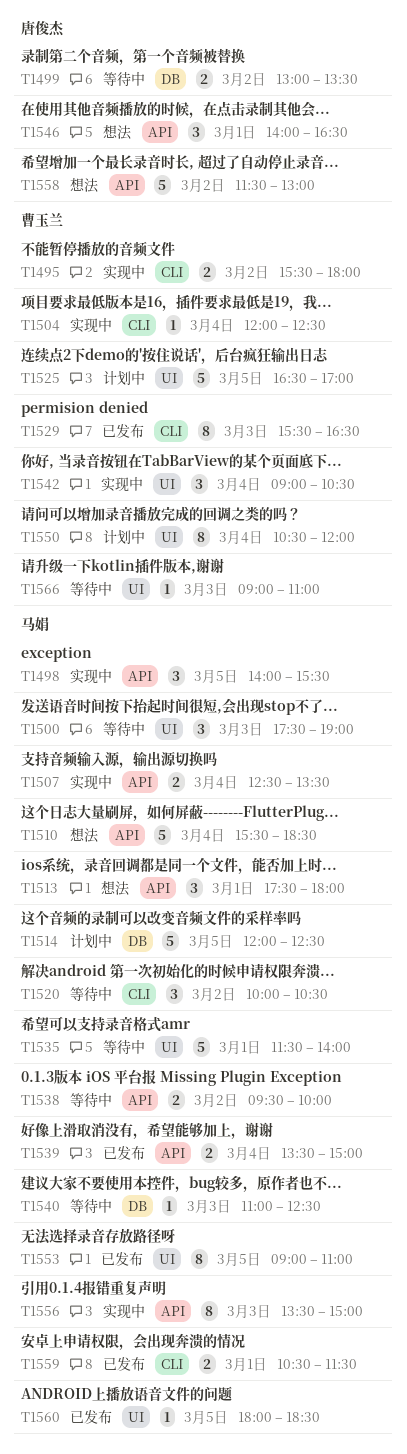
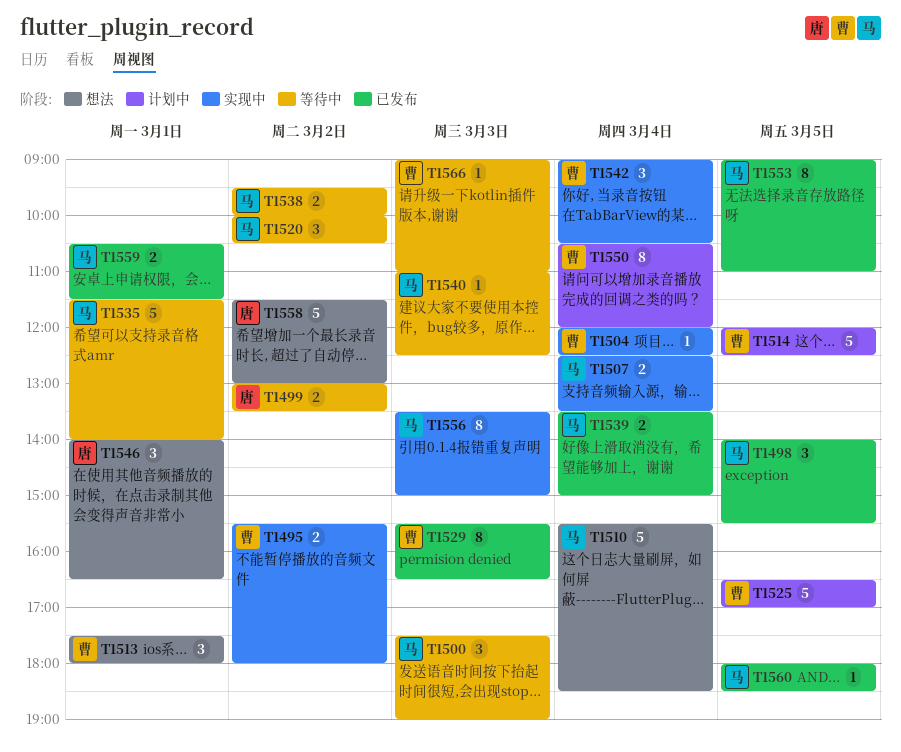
T1498, status: 实现中 -> 已发布
T1513, owner: 马娟 -> 曹玉兰
T1514, owner: 马娟 -> 曹玉兰

